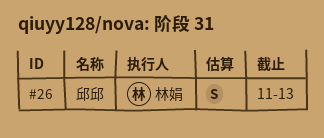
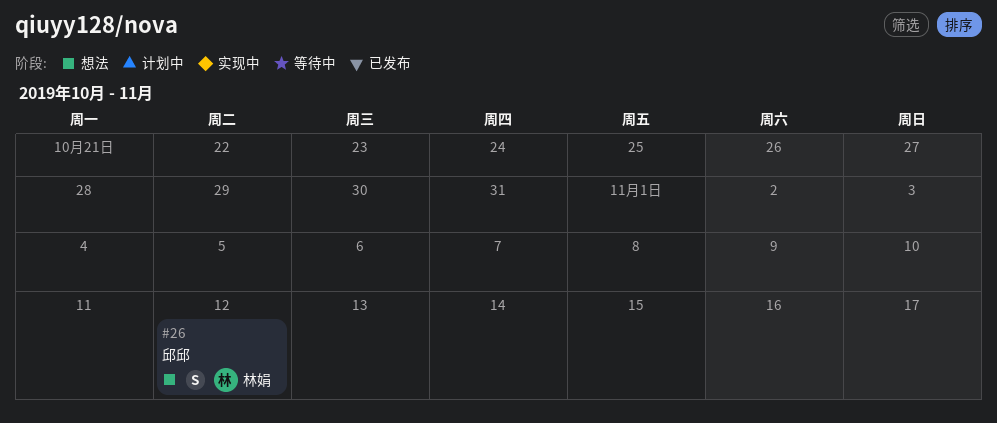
#26, due: Nov 13 -> Nov 12

